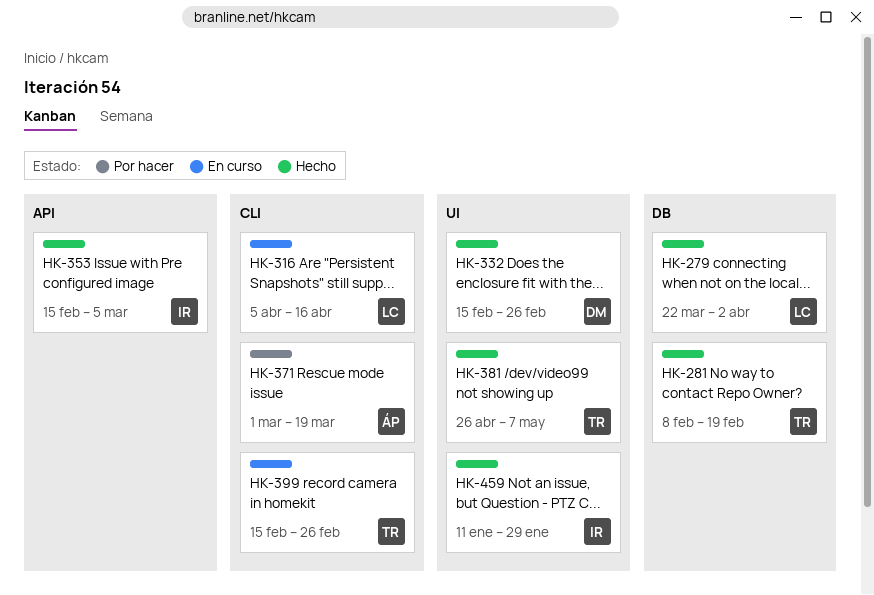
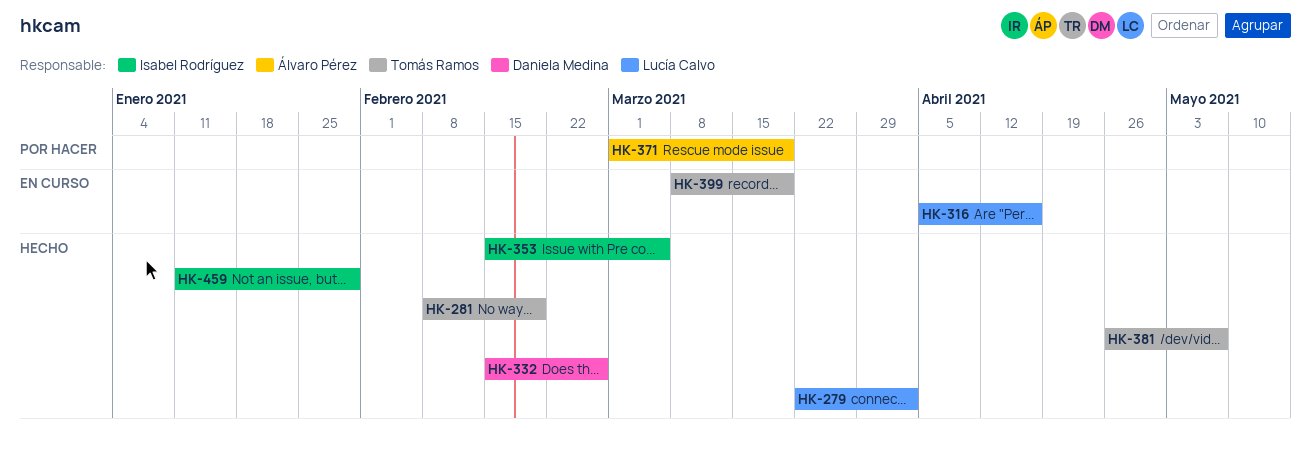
HK-399, start: Feb 15 -> Mar 8
HK-399, due: Feb 26 -> Mar 19

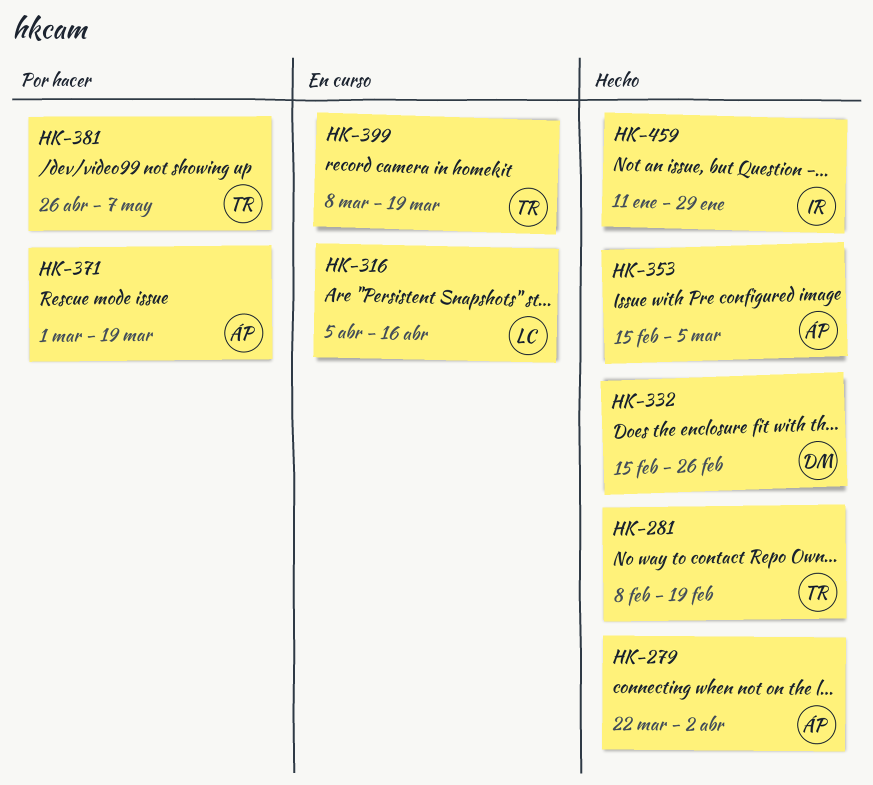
HK-279, owner: Lucía Calvo -> Álvaro Pérez
HK-353, owner: Isabel Rodríguez -> Álvaro Pérez
HK-381, status: Hecho -> Por hacer

